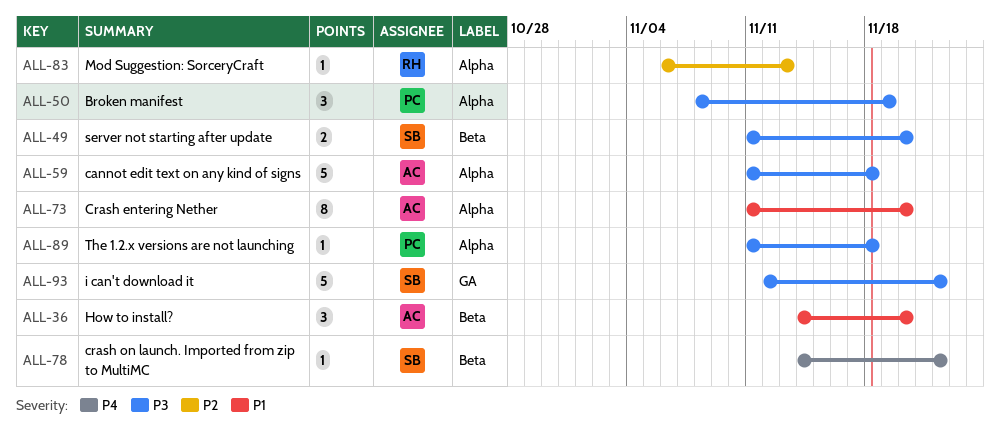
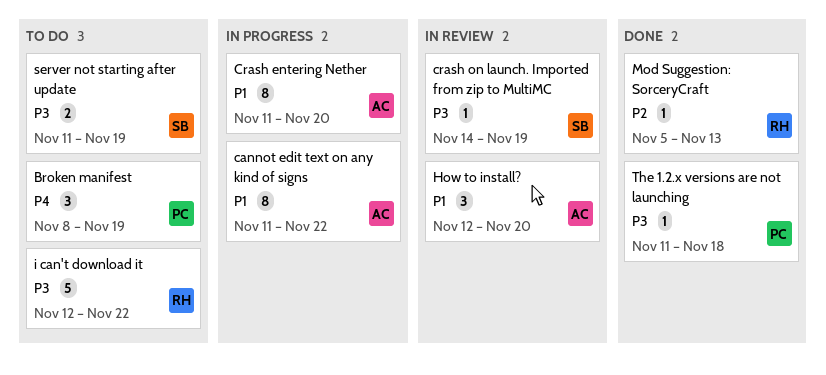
Broken manifest, priority: P3 -> P4
cannot edit text on any kind of signs, priority: P3 -> P1
cannot edit text on any kind of signs, estimate: 5 -> 8
cannot edit text on any kind of signs, due: Nov 18 -> Nov 22
crash on launch. Imported from zip to MultiMC, priority: P4 -> P3
crash on launch. Imported from zip to MultiMC, due: Nov 22 -> Nov 19
How to install?, start: Nov 14 -> Nov 12
i can't download it, owner: SB -> RH
Mod Suggestion: SorceryCraft, start: Nov 6 -> Nov 5
server not starting after update, due: Nov 20 -> Nov 19

